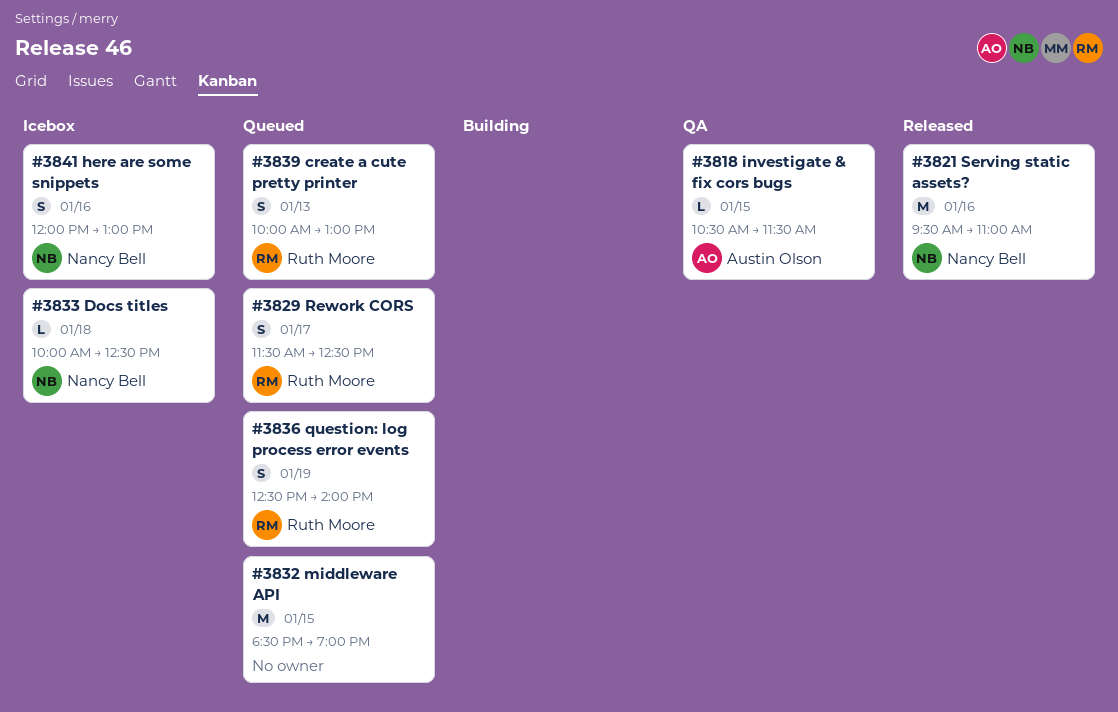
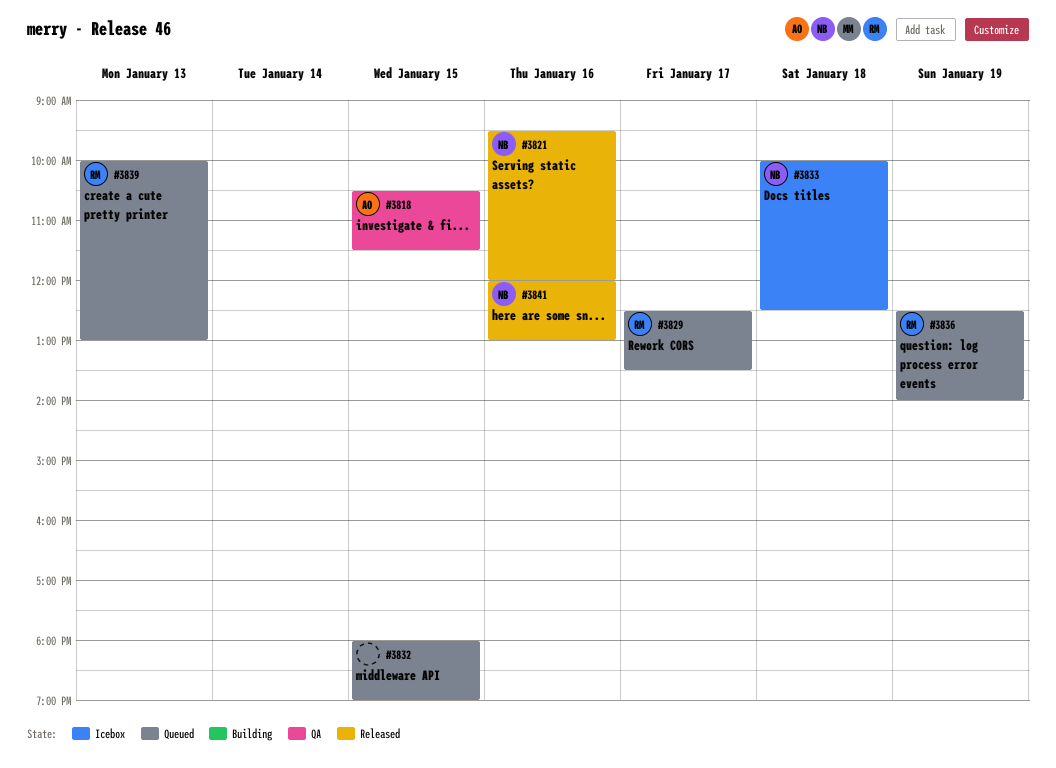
#3821, ends: 11:00 -> 12:00
#3829, begins: 11:30 -> 12:30
#3829, ends: 12:30 -> 13:30
#3832, begins: 18:30 -> 18:00
#3841, status: Icebox -> Released

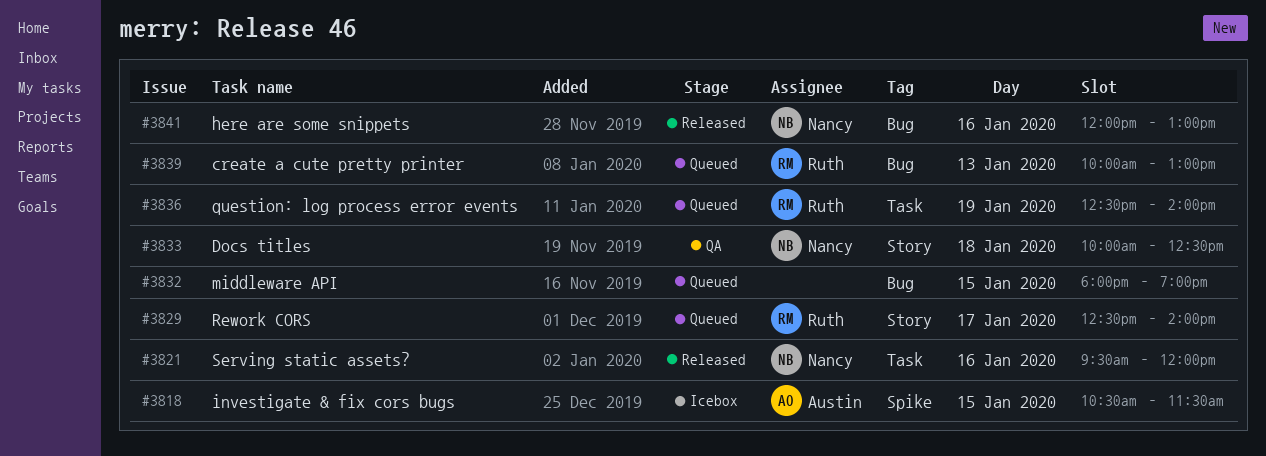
#3818, status: QA -> Icebox
#3829, ends: 13:30 -> 14:00
#3833, status: Icebox -> QA

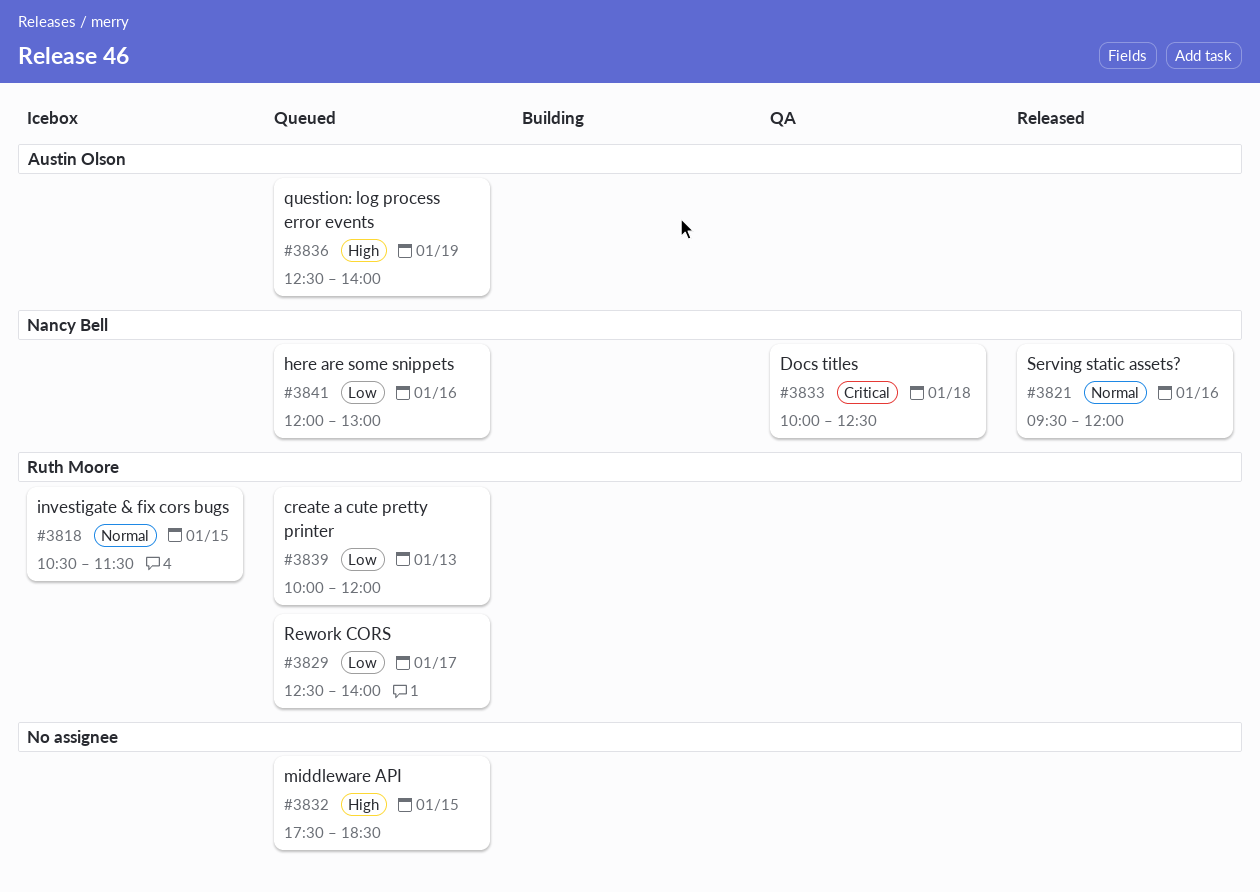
#3818, owner: Austin Olson -> Ruth Moore
#3832, begins: 18:00 -> 17:30
#3832, ends: 19:00 -> 18:30
#3836, owner: Ruth Moore -> Austin Olson
#3839, ends: 13:00 -> 12:00
#3841, status: Released -> Queued

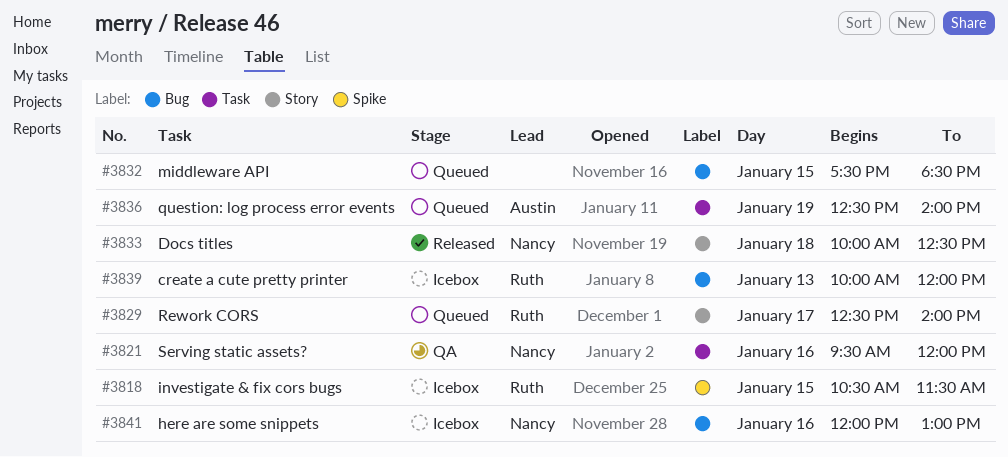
#3821, status: Released -> QA
#3833, status: QA -> Released
#3839, status: Queued -> Icebox
#3841, status: Queued -> Icebox

